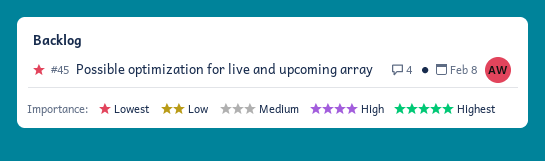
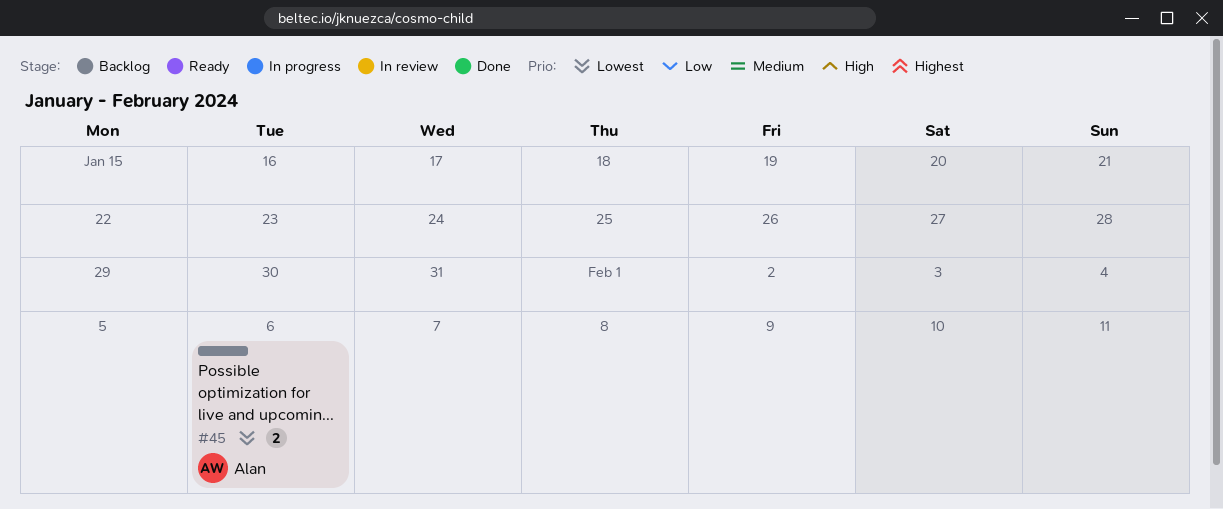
#45, estimate: 1 -> 2
#45, due: Feb 8 -> Feb 6

